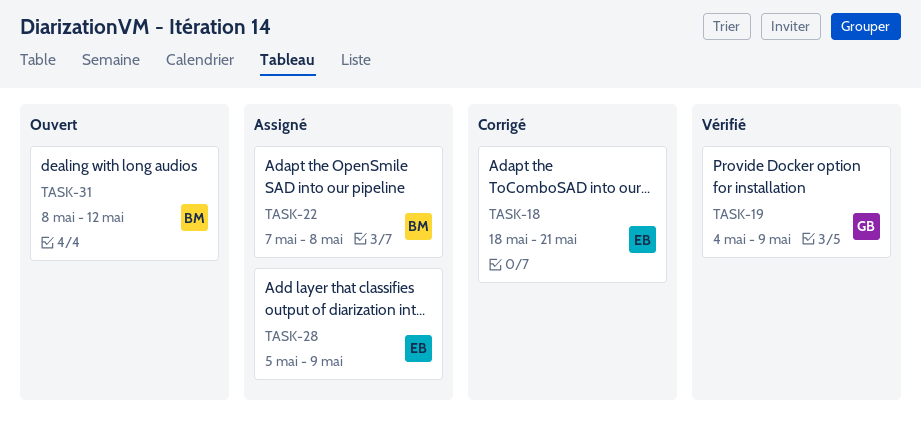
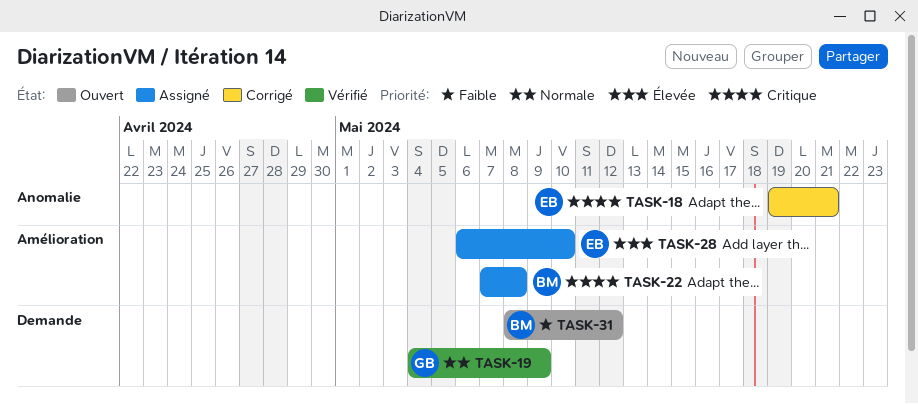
TASK-18, start: May 18 -> May 19
TASK-28, start: May 5 -> May 6
TASK-28, due: May 9 -> May 10

